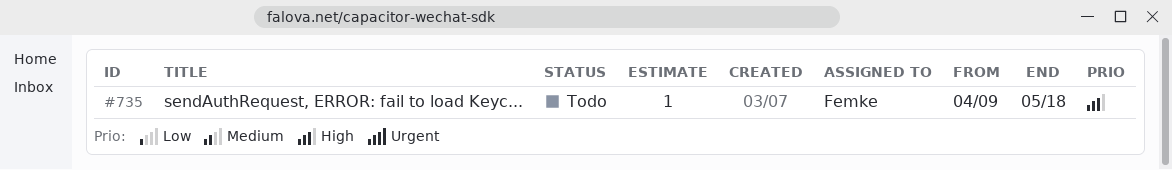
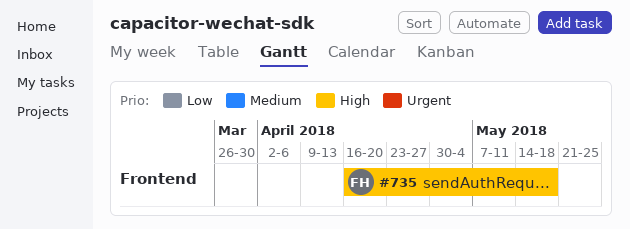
#735, start: Apr 9 -> Apr 16

